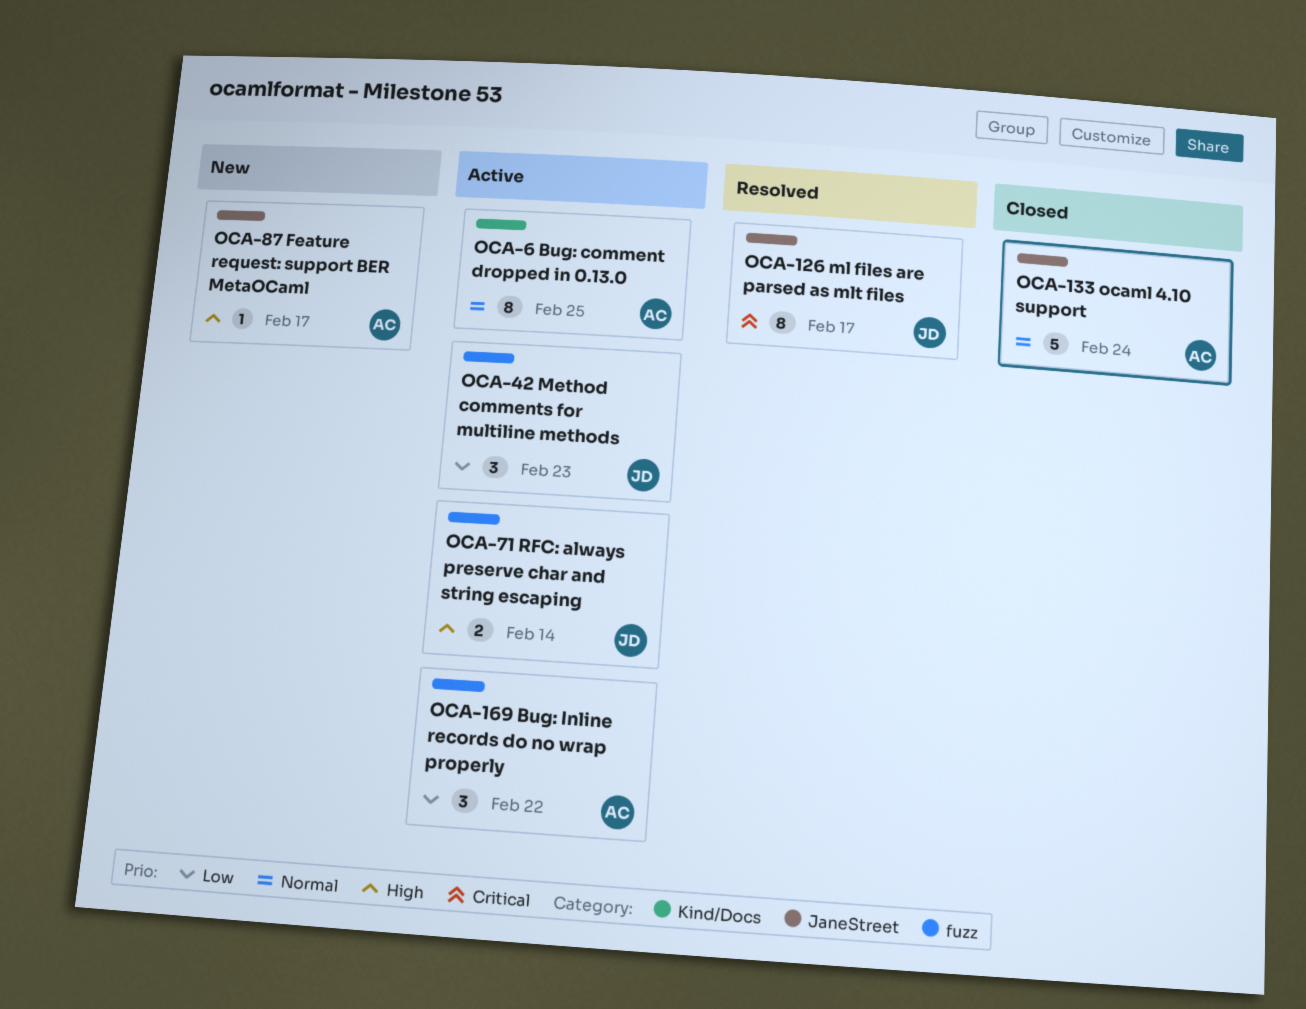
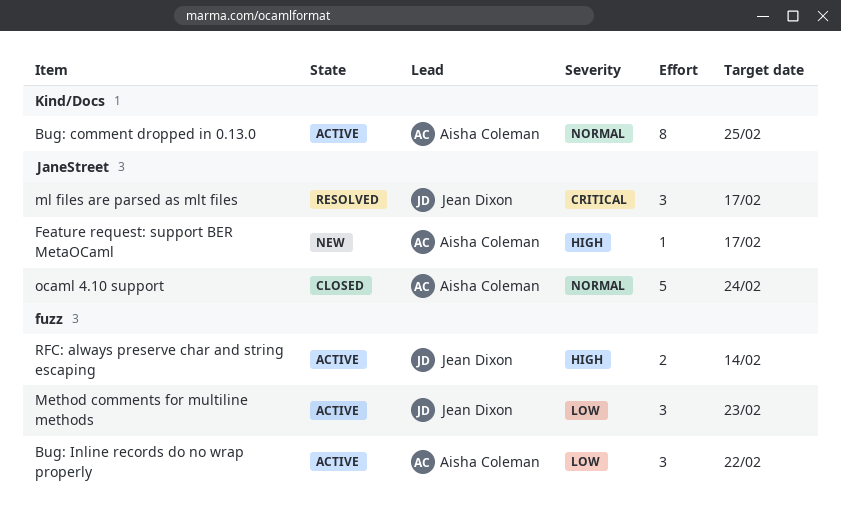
ml files are parsed as mlt files, estimate: 8 -> 3

